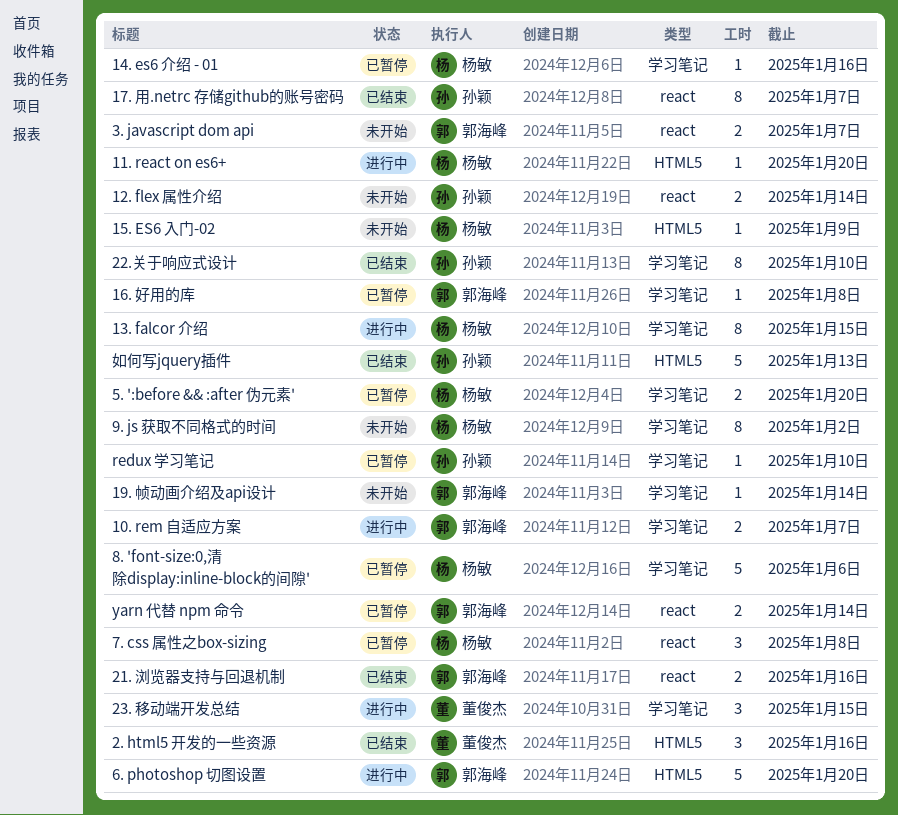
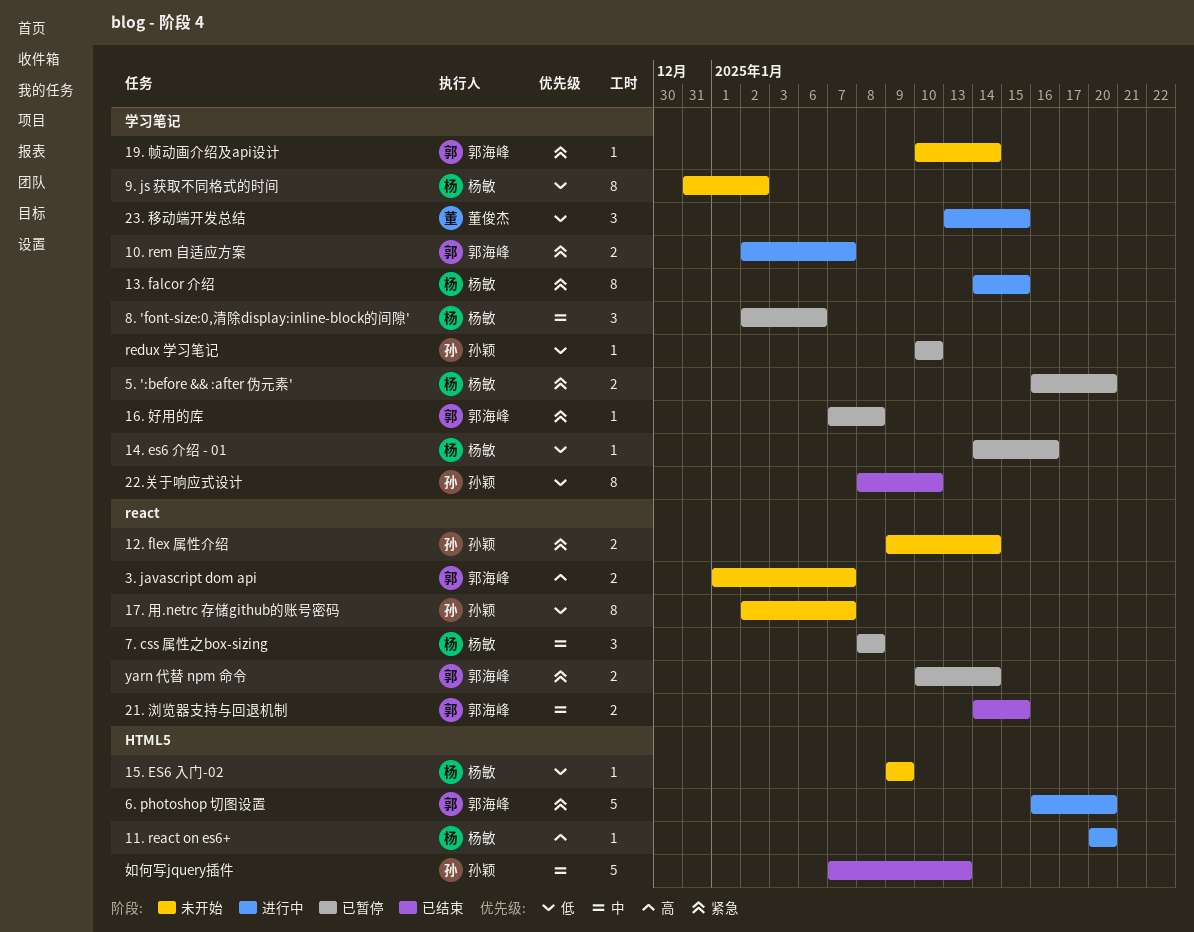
17. 用.netrc 存储github的账号密码, status: 已结束 -> 未开始
2. html5 开发的一些资源: present -> none
21. 浏览器支持与回退机制, due: Jan 16 -> Jan 15
8. 'font-size:0,清除display:inline-block的间隙', estimate: 5 -> 3

